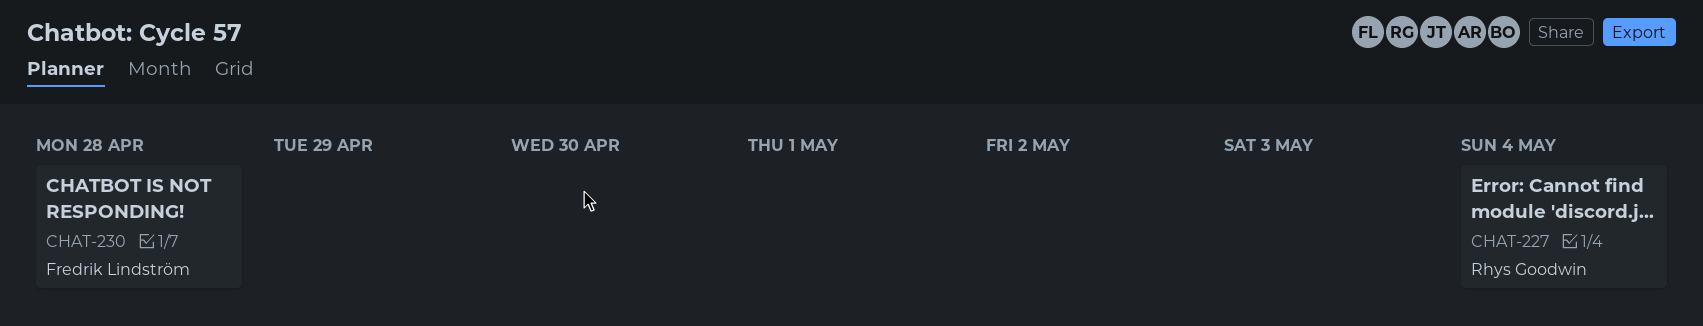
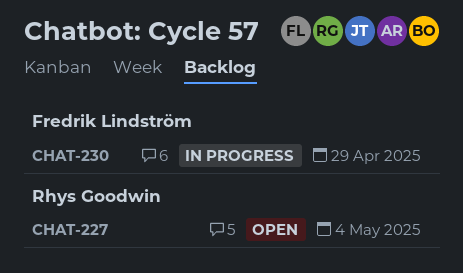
CHAT-230, due: Apr 28 -> Apr 29

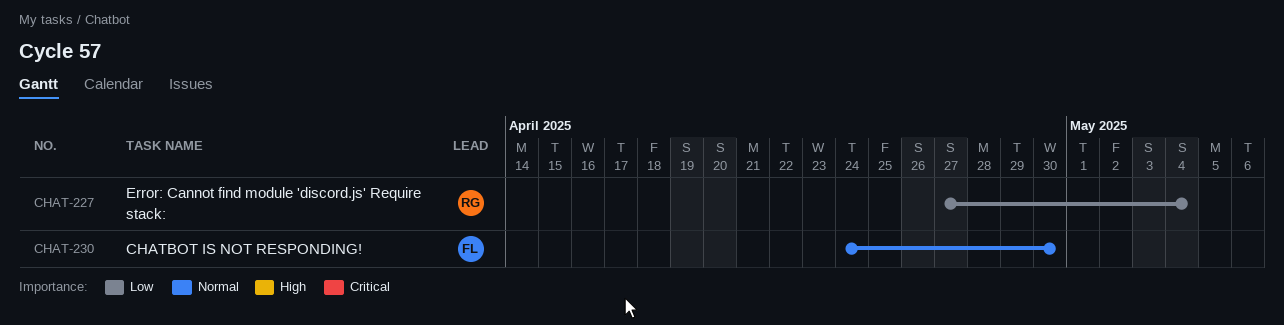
CHAT-230, due: Apr 29 -> Apr 30

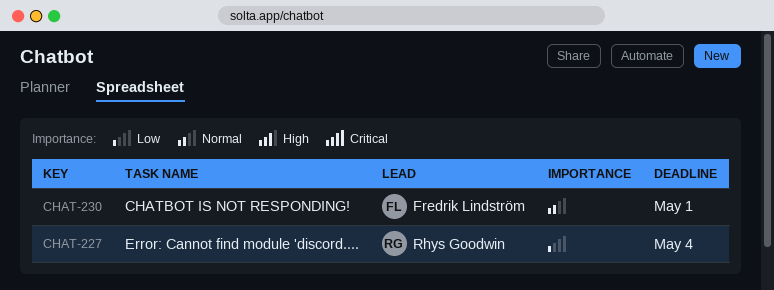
CHAT-230, due: Apr 30 -> May 1

